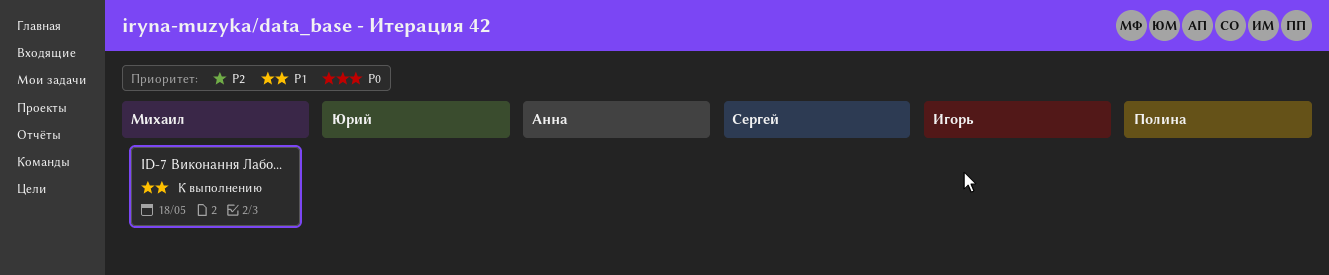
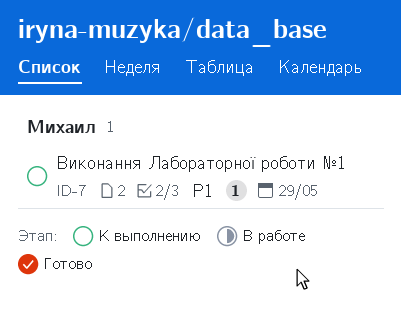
ID-7, due: May 18 -> May 29

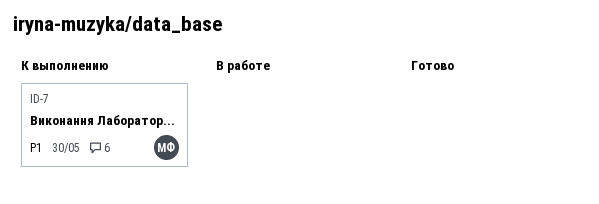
ID-7, due: May 29 -> May 30

